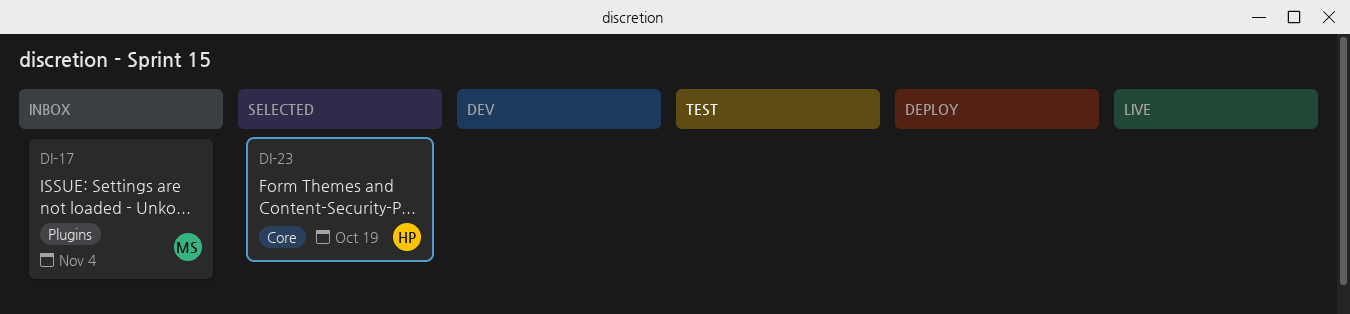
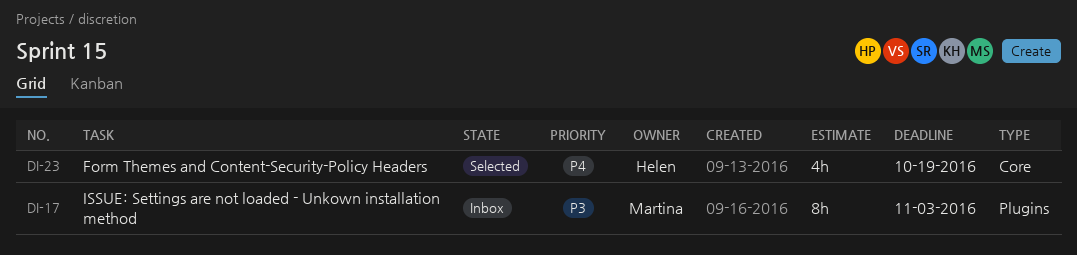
DI-17, due: Nov 4 -> Nov 3

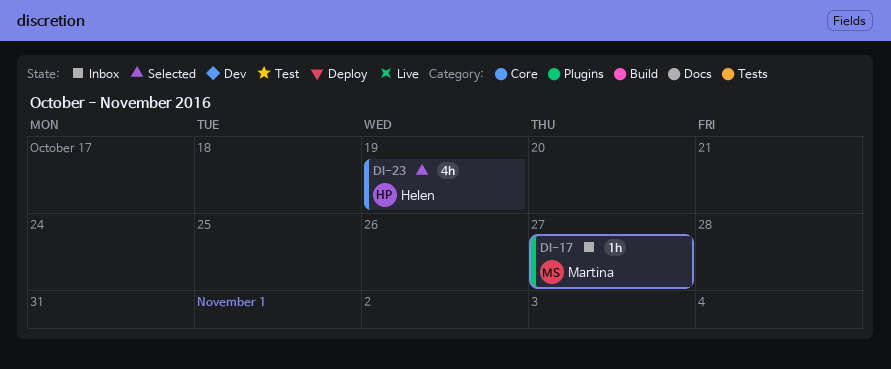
DI-17, estimate: 8h -> 1h
DI-17, due: Nov 3 -> Oct 27

